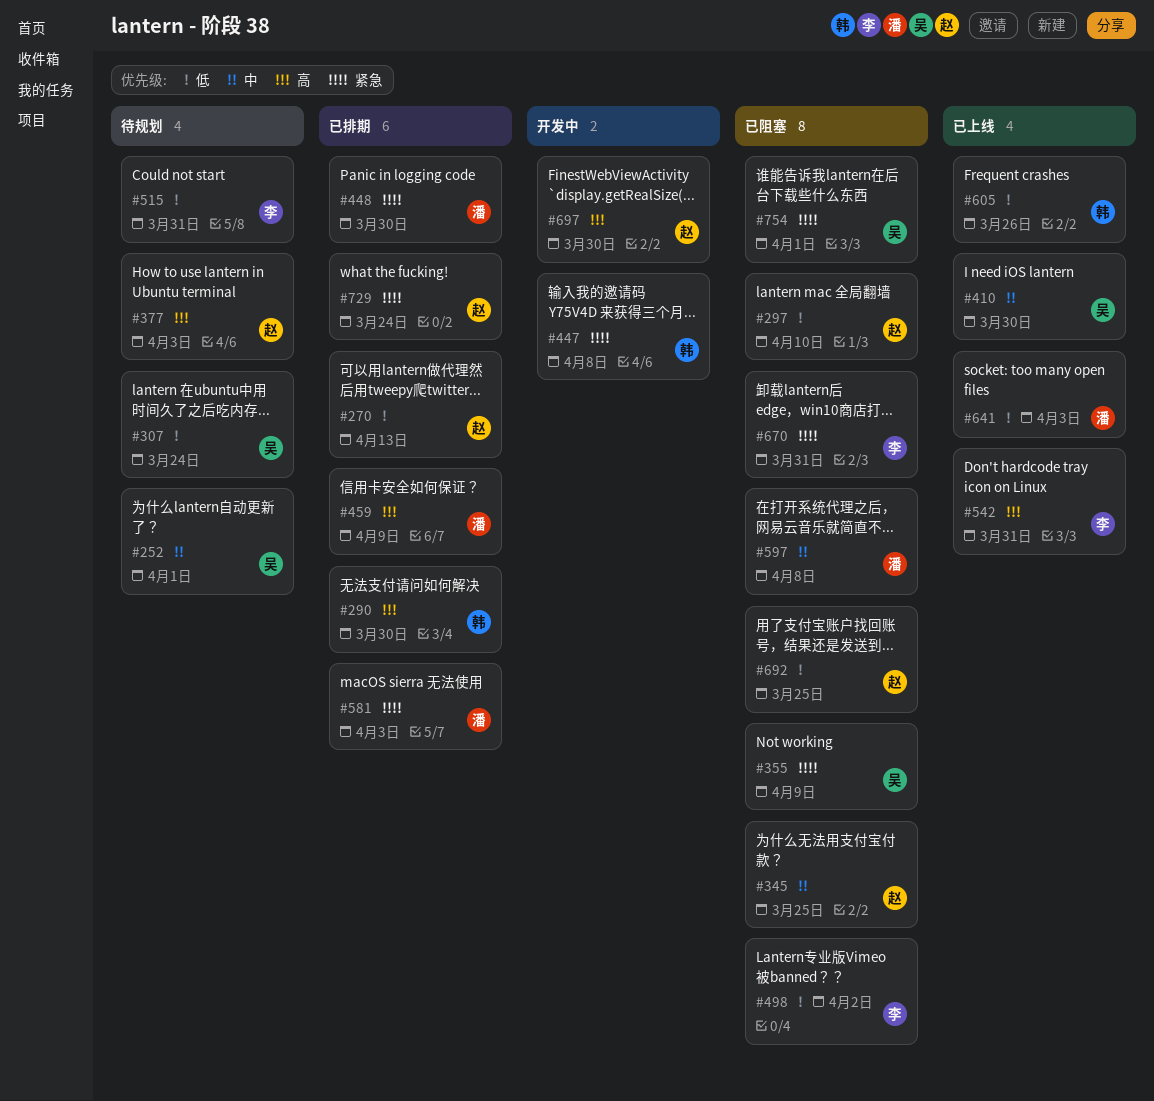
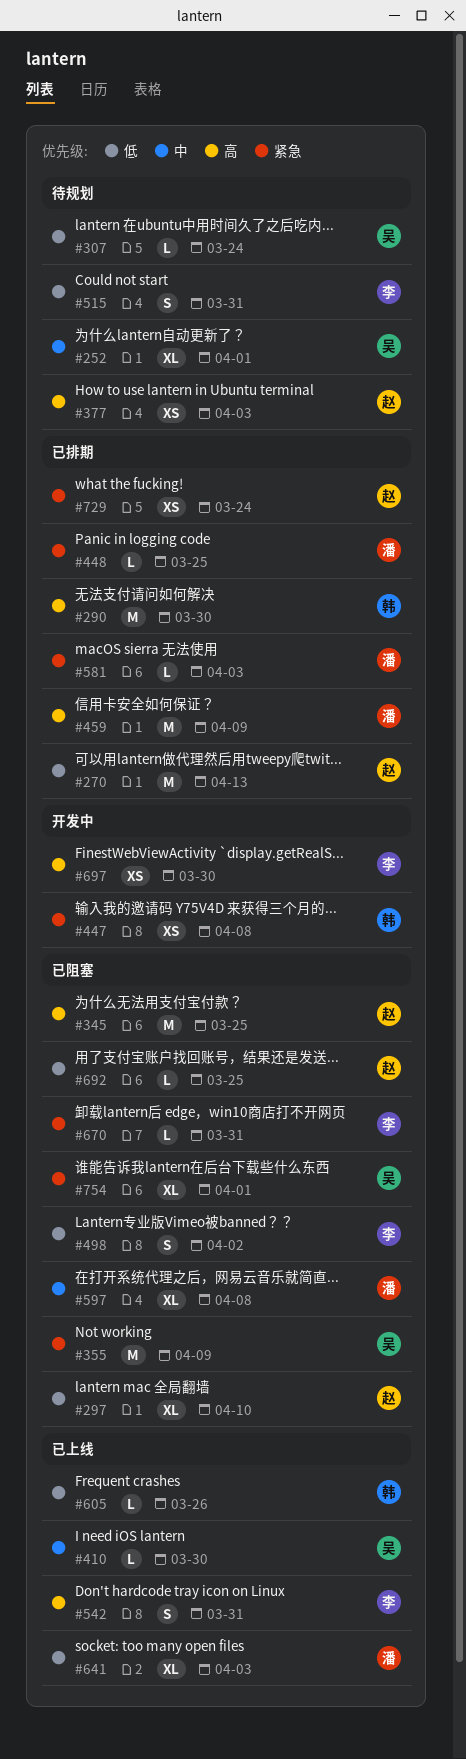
#345, priority: 中 -> 高
#448, due: Mar 30 -> Mar 25
#697, owner: 赵 -> 李

